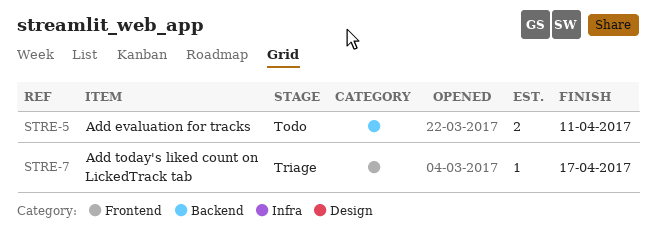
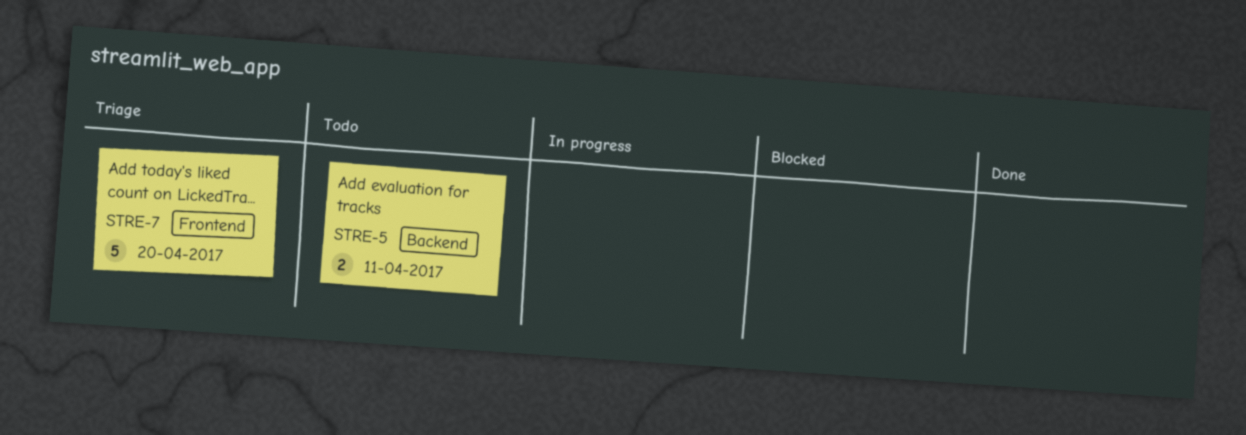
STRE-7, estimate: 1 -> 5
STRE-7, due: Apr 17 -> Apr 20

